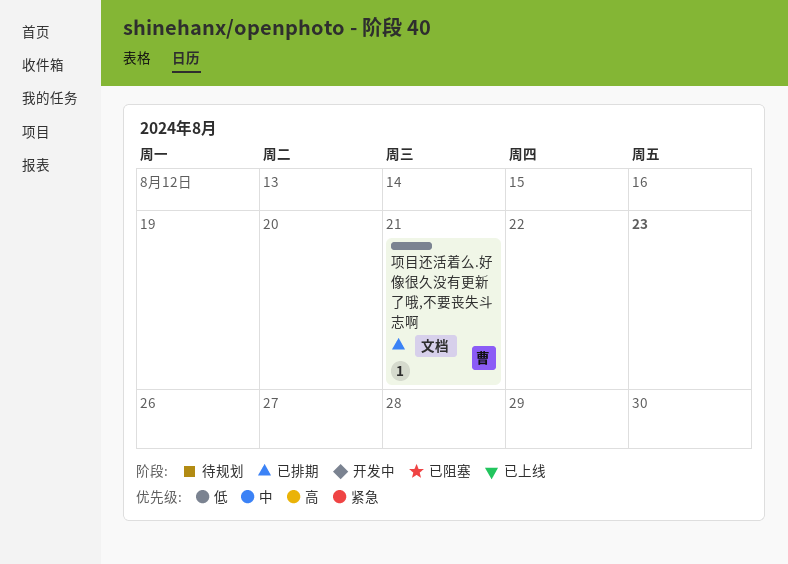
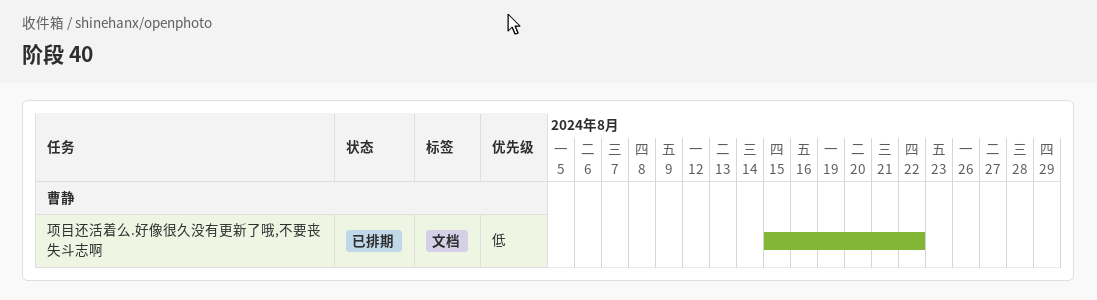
项目还活着么.好像很久没有更新了哦,不要丧失斗志啊, due: Aug 21 -> Aug 22

